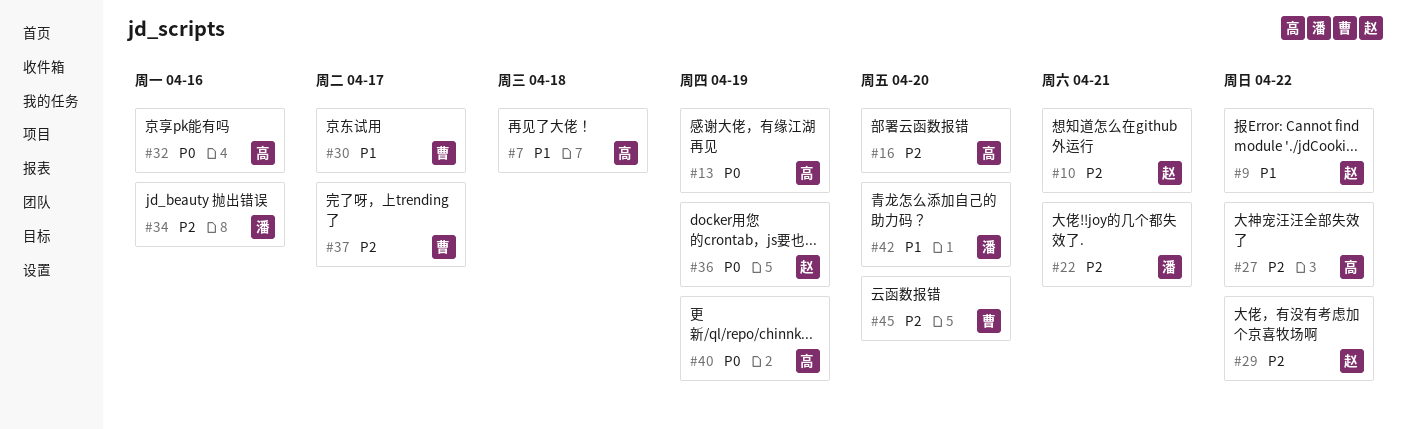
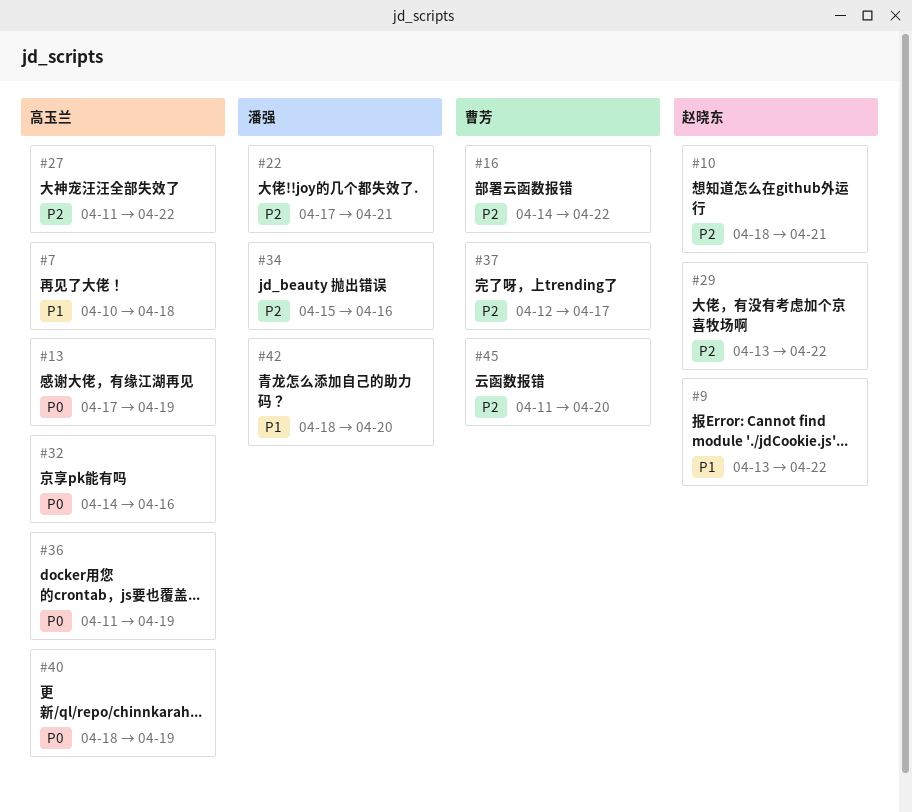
#16, owner: 高玉兰 -> 曹芳
#16, due: Apr 20 -> Apr 22
#30: present -> none
#36, owner: 赵晓东 -> 高玉兰

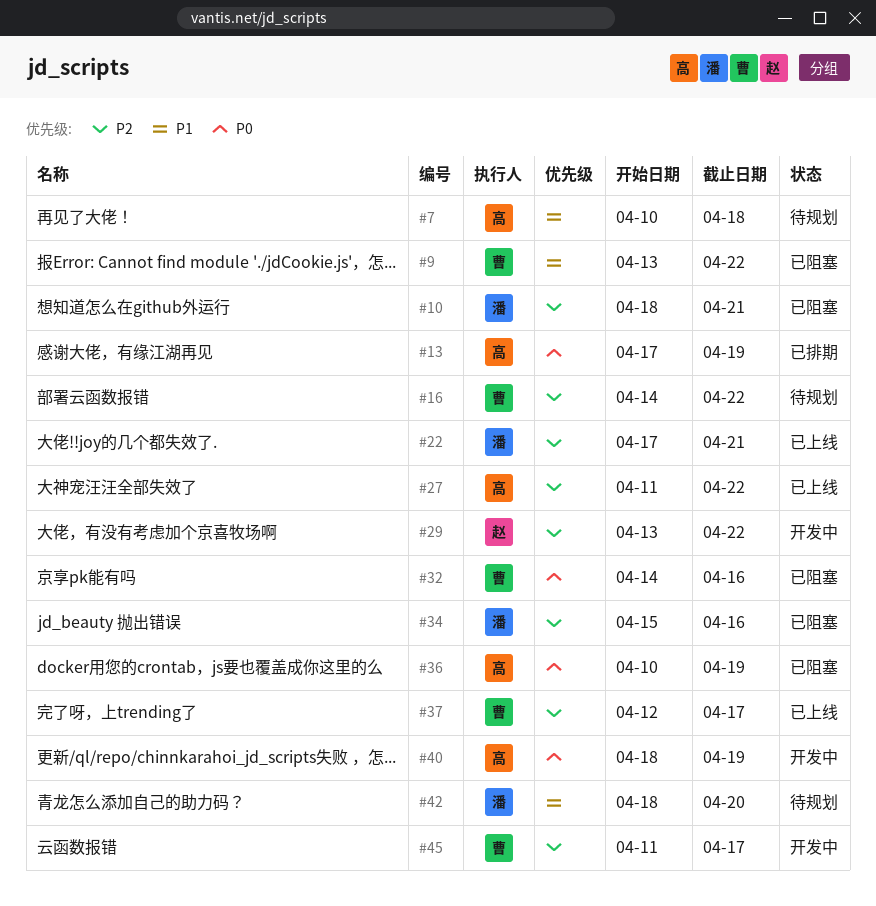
#9, owner: 赵晓东 -> 曹芳
#10, owner: 赵晓东 -> 潘强
#32, owner: 高玉兰 -> 曹芳
#36, start: Apr 11 -> Apr 10
#45, due: Apr 20 -> Apr 17

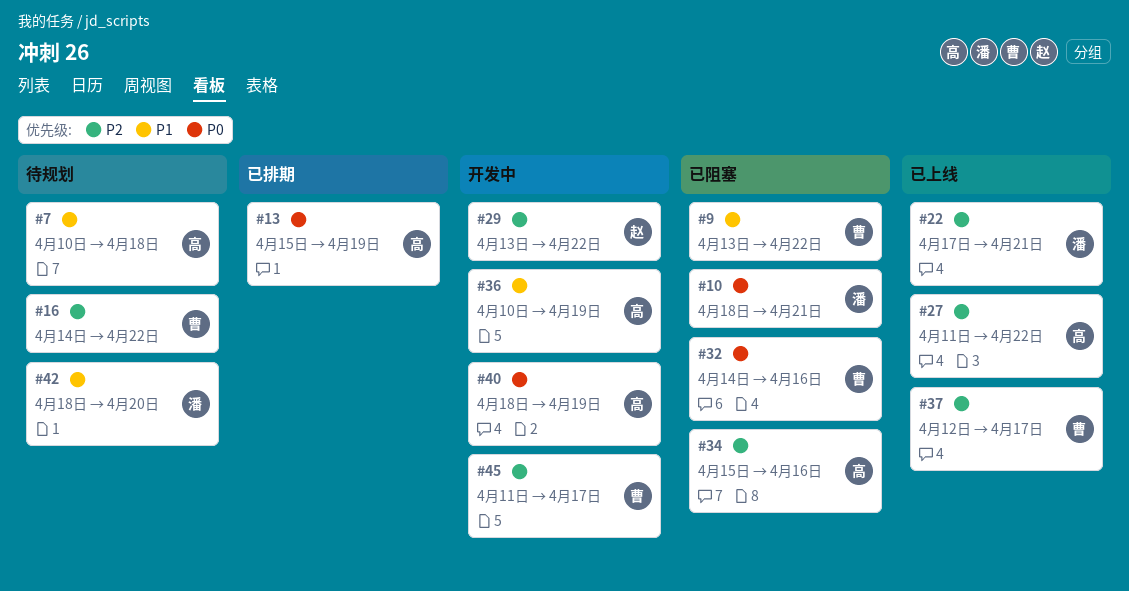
#10, priority: P2 -> P0
#13, start: Apr 17 -> Apr 15
#34, owner: 潘 -> 高
#36, status: 已阻塞 -> 开发中
#36, priority: P0 -> P1

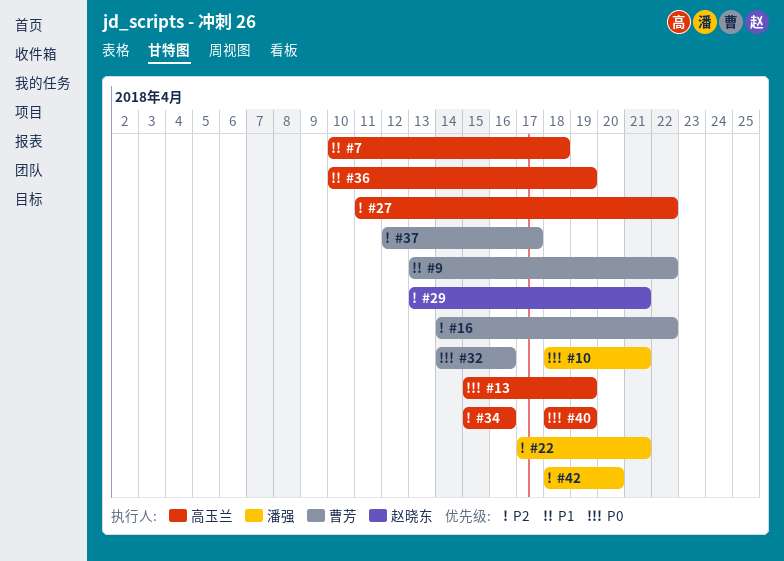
#29, due: Apr 22 -> Apr 21
#42, priority: P1 -> P2
#45: present -> none

